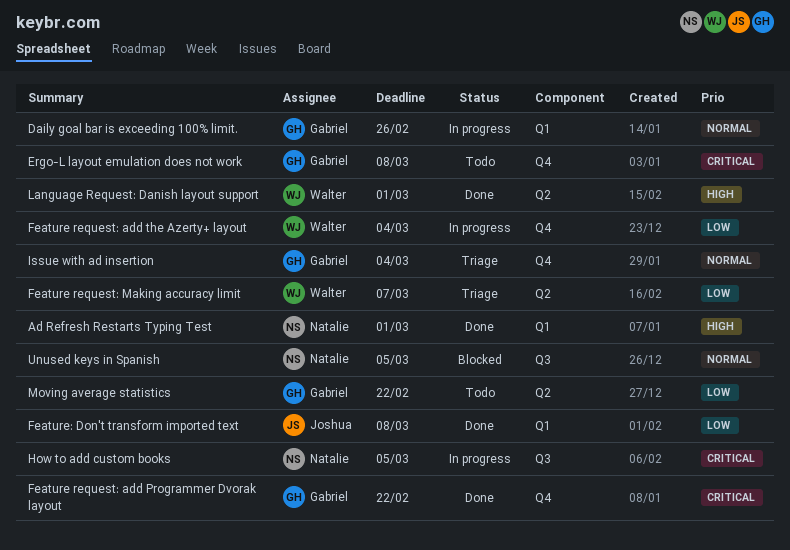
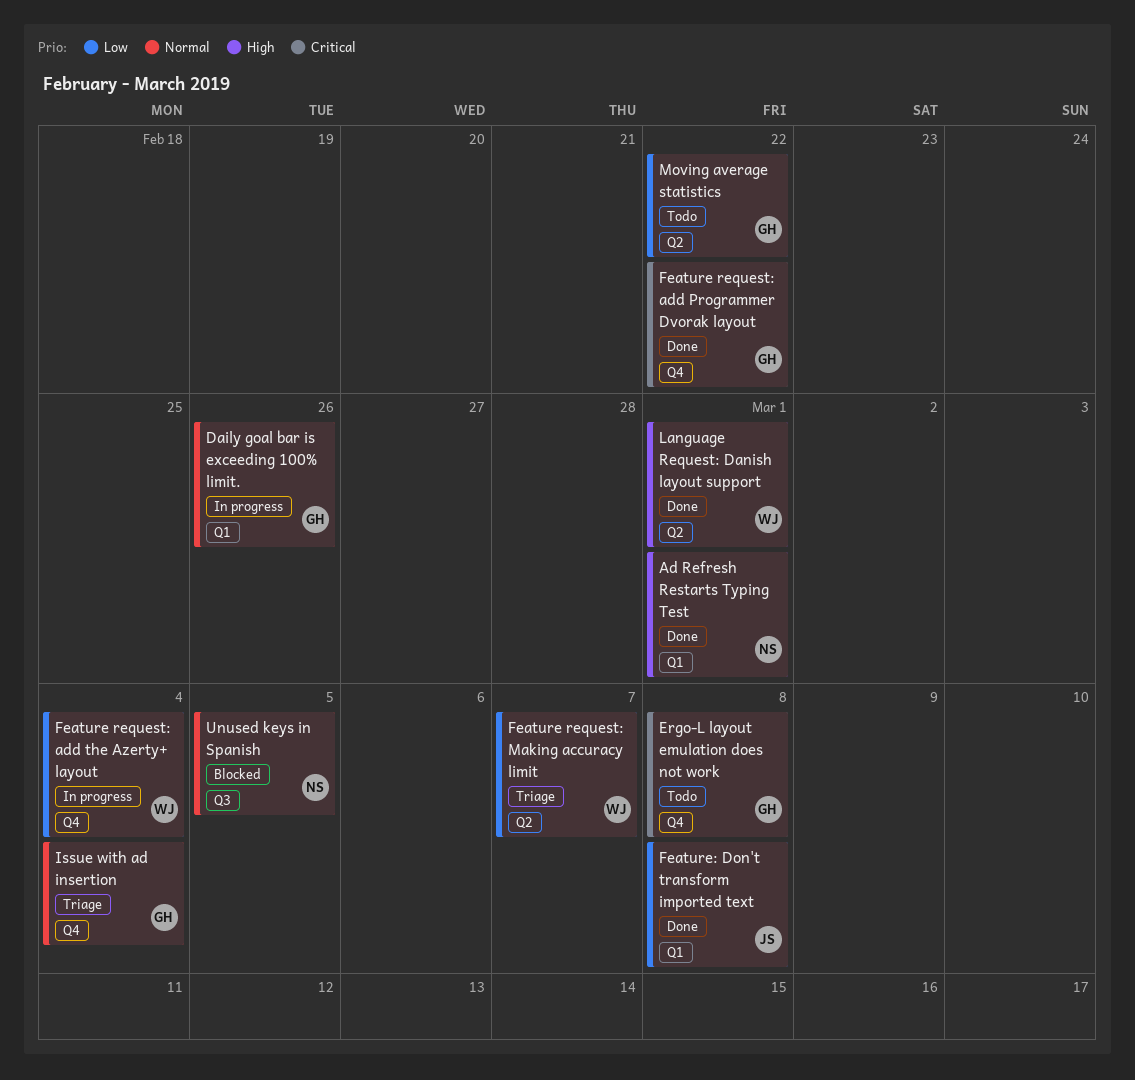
How to add custom books: present -> none

